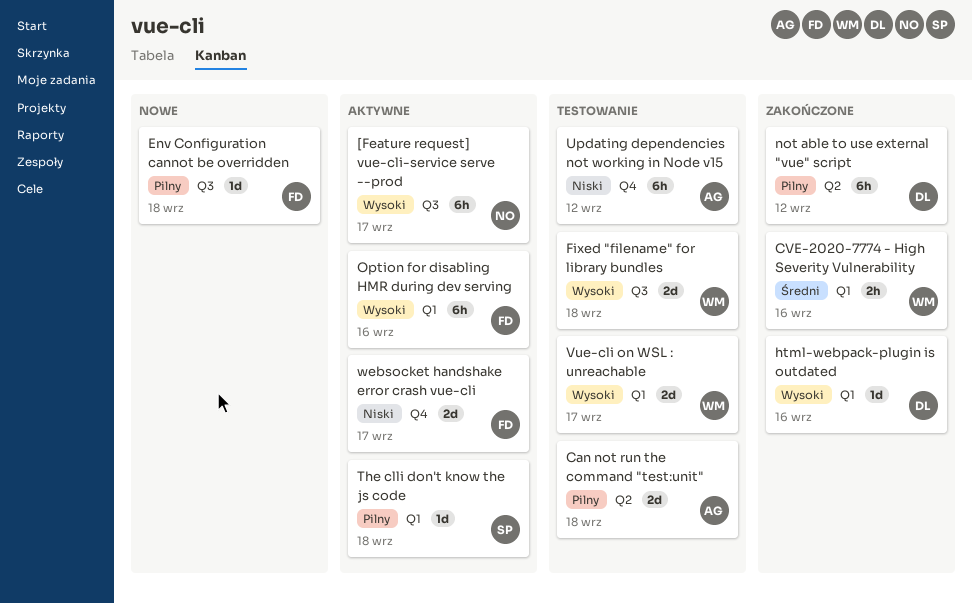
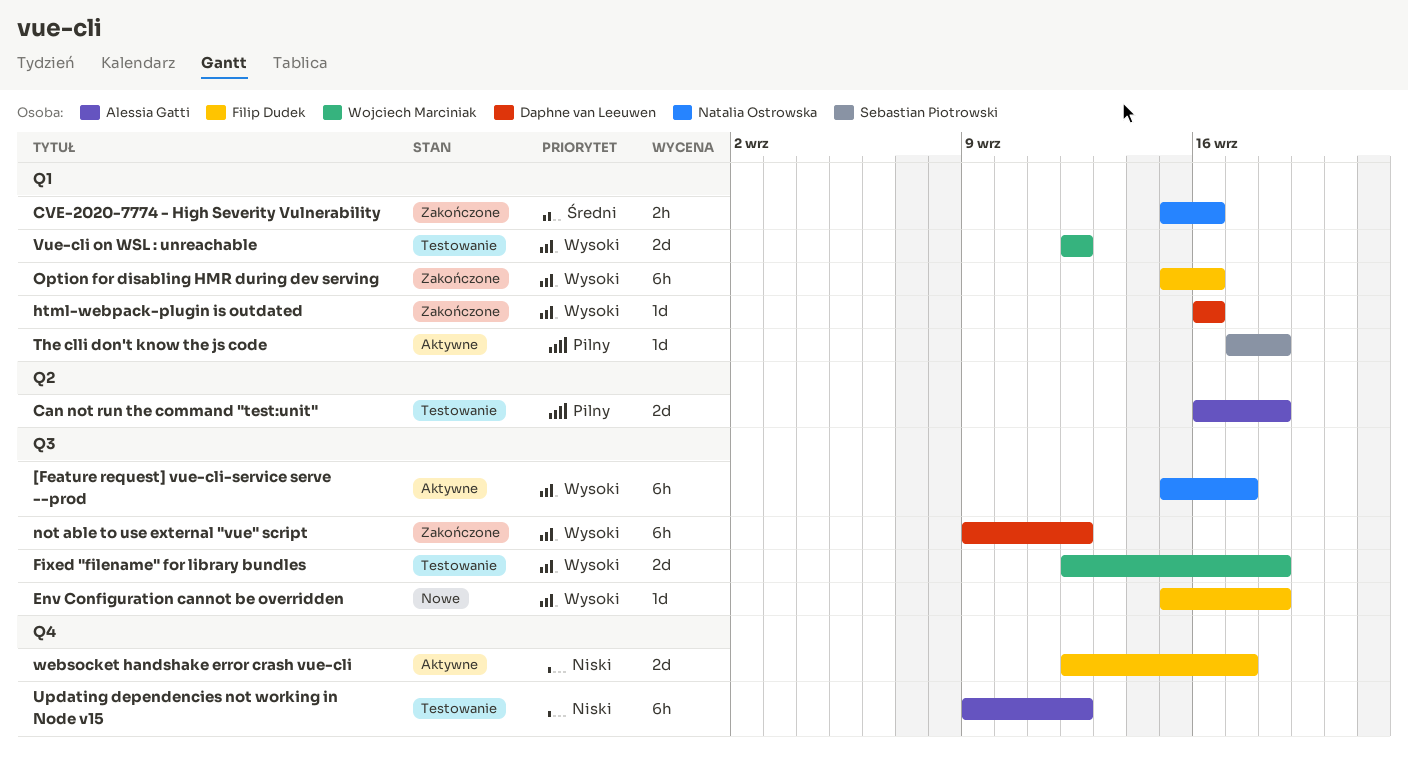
CVE-2020-7774 - High Severity Vulnerability, owner: Wojciech Marciniak -> Natalia Ostrowska
Env Configuration cannot be overridden, priority: Pilny -> Wysoki
not able to use external "vue" script, priority: Pilny -> Wysoki
not able to use external "vue" script, label: Q2 -> Q3
Option for disabling HMR during dev serving, status: Aktywne -> Zakończone
Vue-cli on WSL : unreachable, due: Sep 17 -> Sep 12

